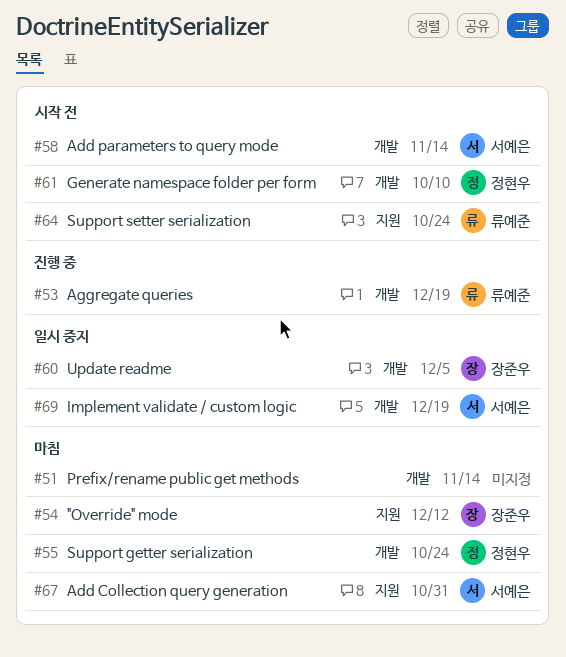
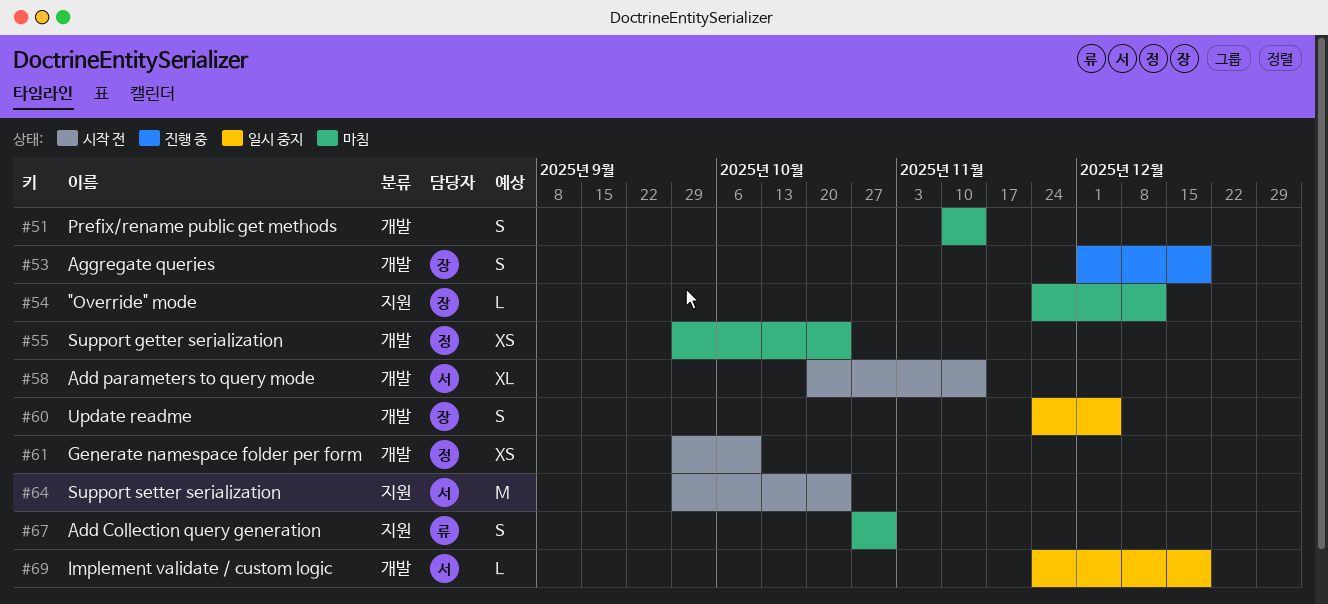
#53, owner: 류예준 -> 장준우
#64, owner: 류예준 -> 서예은
#67, owner: 서예은 -> 류예준

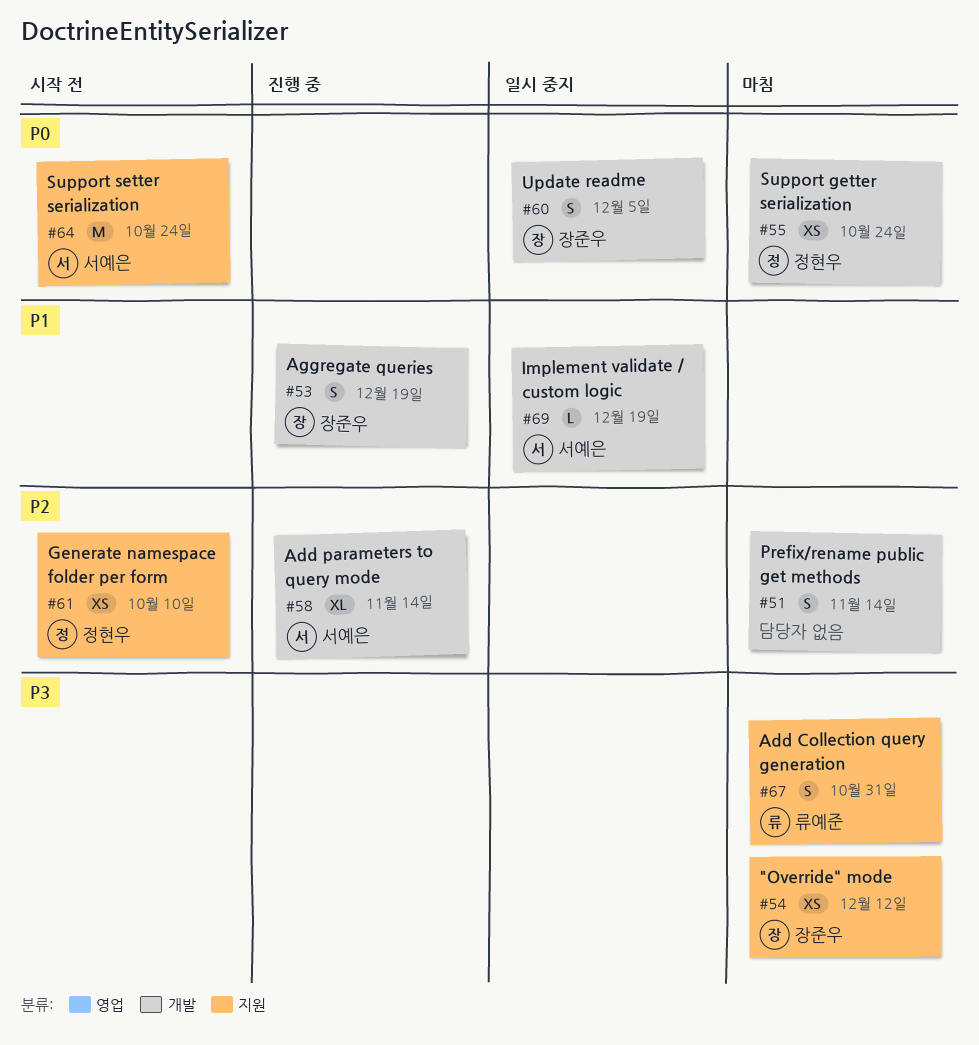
#54, estimate: L -> XS
#58, status: 시작 전 -> 진행 중
#61, label: 개발 -> 지원

